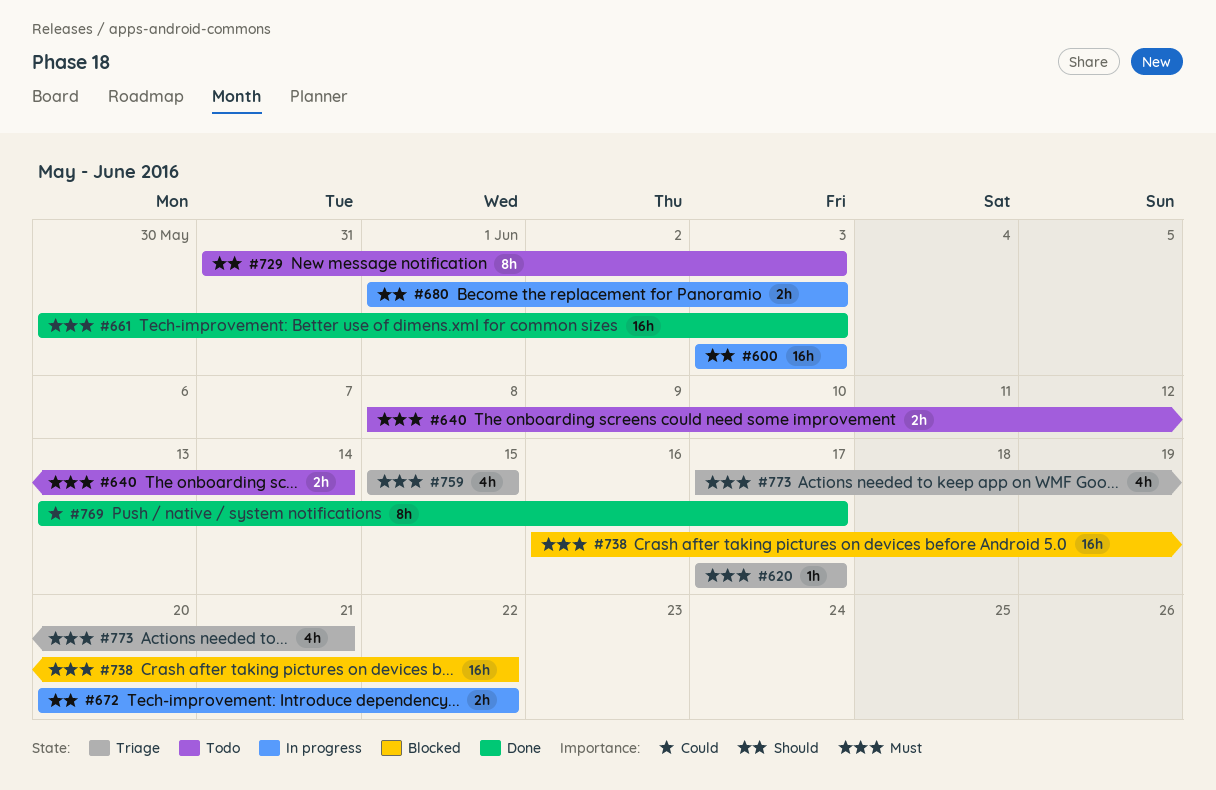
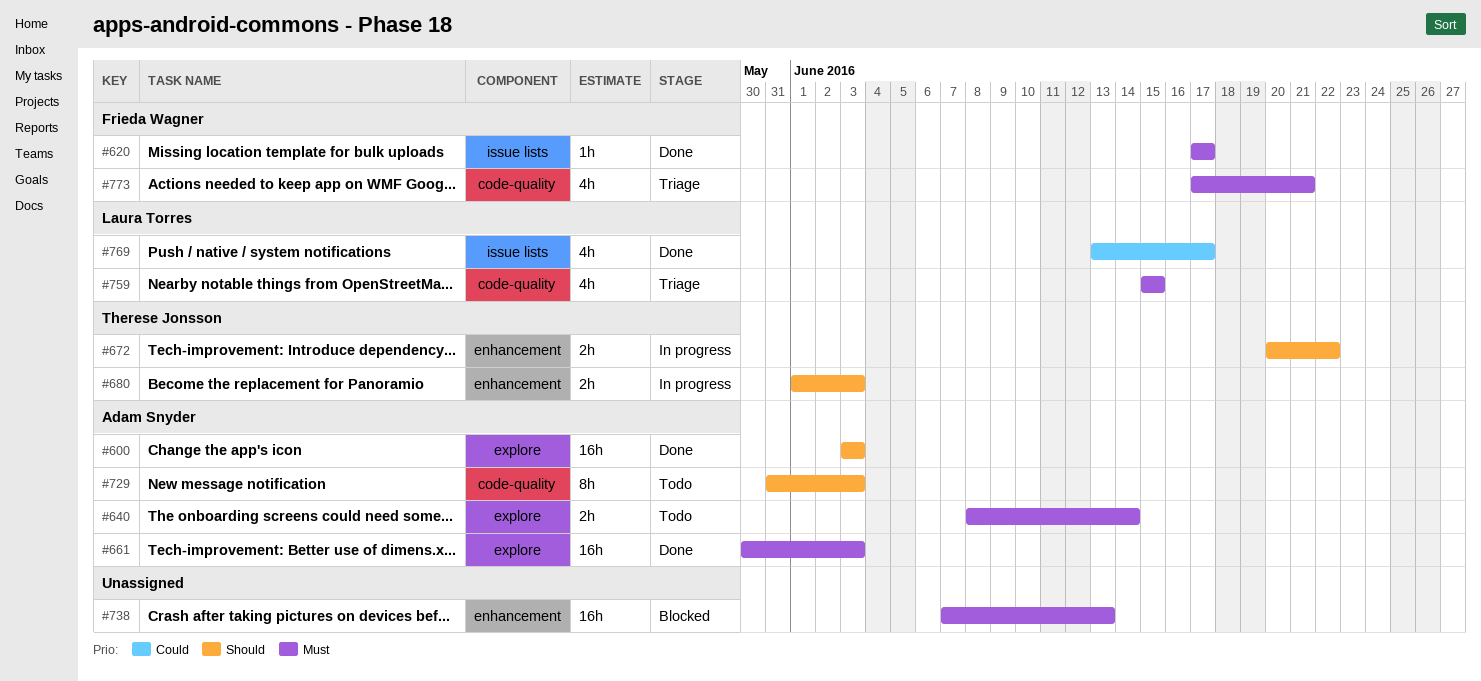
#600, status: In progress -> Done
#620, status: Triage -> Done
#738, start: Jun 16 -> Jun 7
#738, due: Jun 22 -> Jun 13
#769, estimate: 8h -> 4h

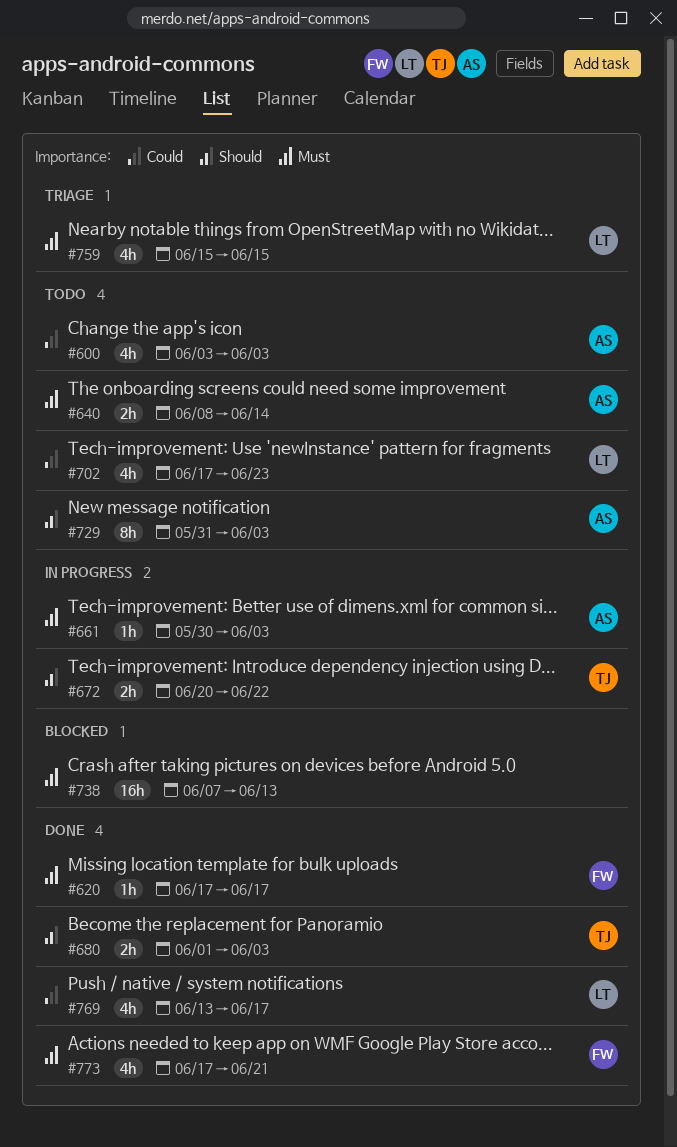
#600, status: Done -> Todo
#600, priority: Should -> Could
#600, estimate: 16h -> 4h
#661, status: Done -> In progress
#661, estimate: 16h -> 1h
#680, status: In progress -> Done
#702: none -> present
#773, status: Triage -> Done

